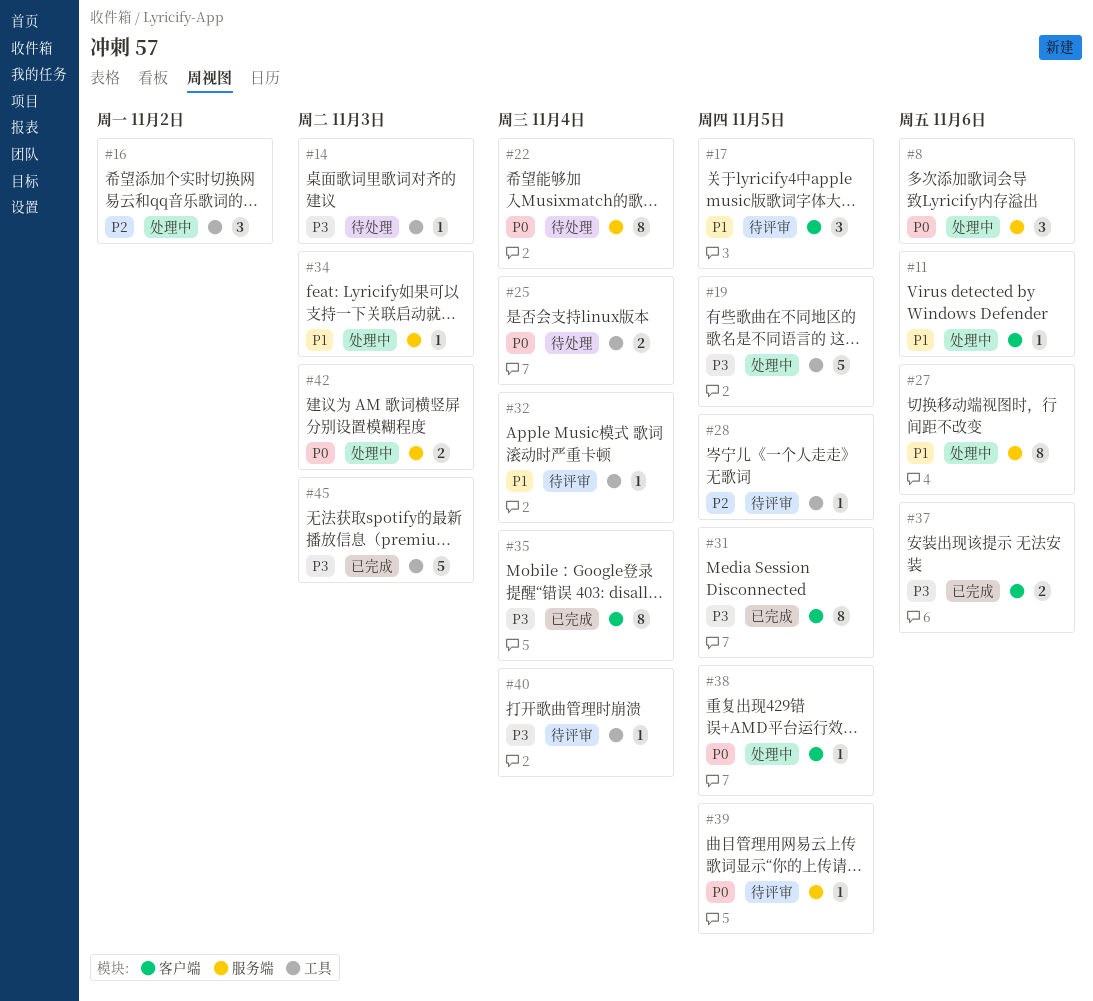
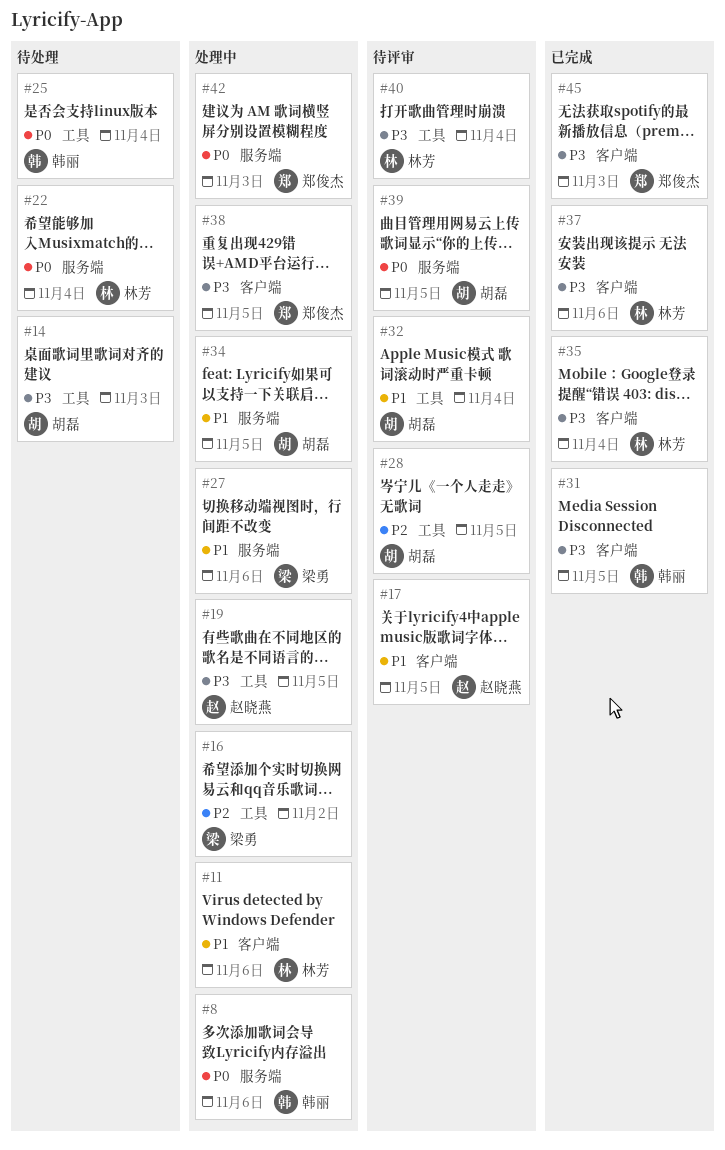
#34, due: Nov 3 -> Nov 5
#38, priority: P0 -> P3
#45, label: 工具 -> 客户端

